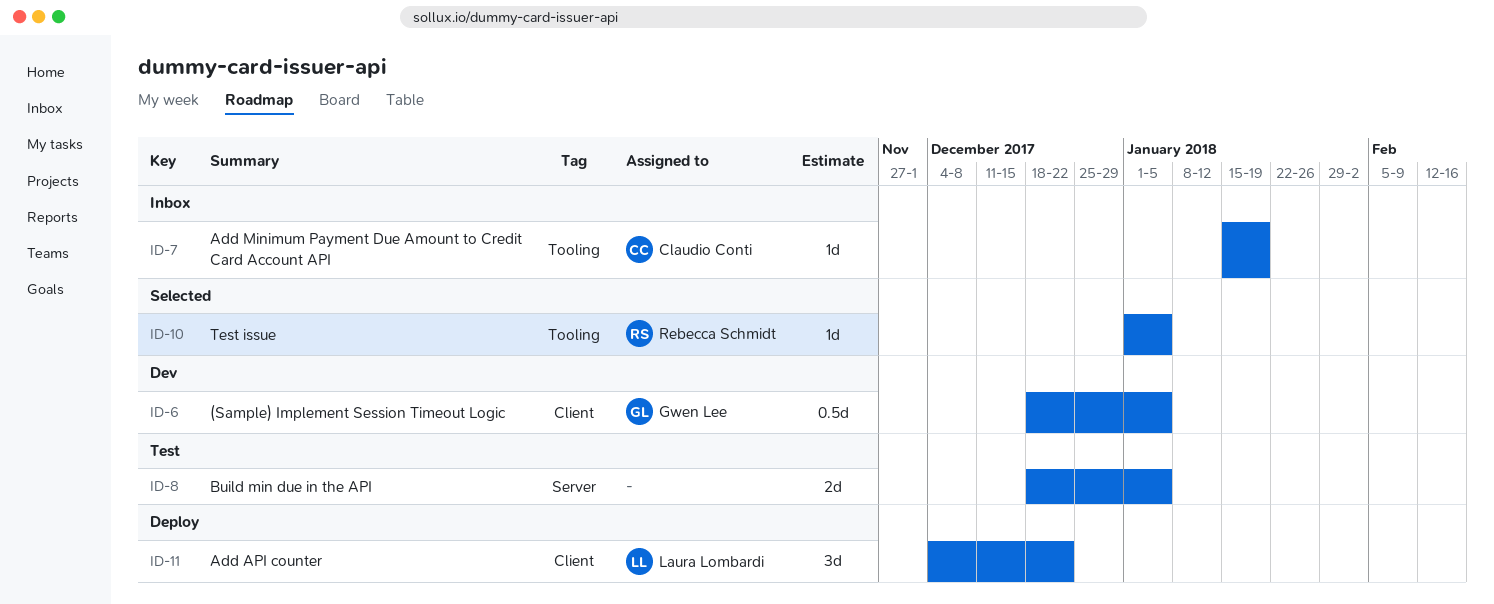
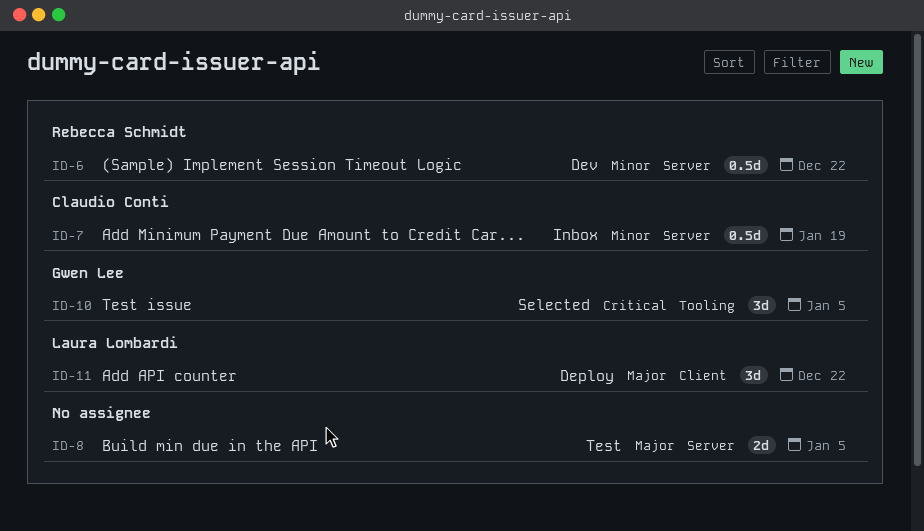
ID-6, owner: Gwen Lee -> Rebecca Schmidt
ID-6, label: Client -> Server
ID-6, due: Jan 5 -> Dec 22
ID-7, label: Tooling -> Server
ID-7, estimate: 1d -> 0.5d
ID-10, owner: Rebecca Schmidt -> Gwen Lee
ID-10, estimate: 1d -> 3d

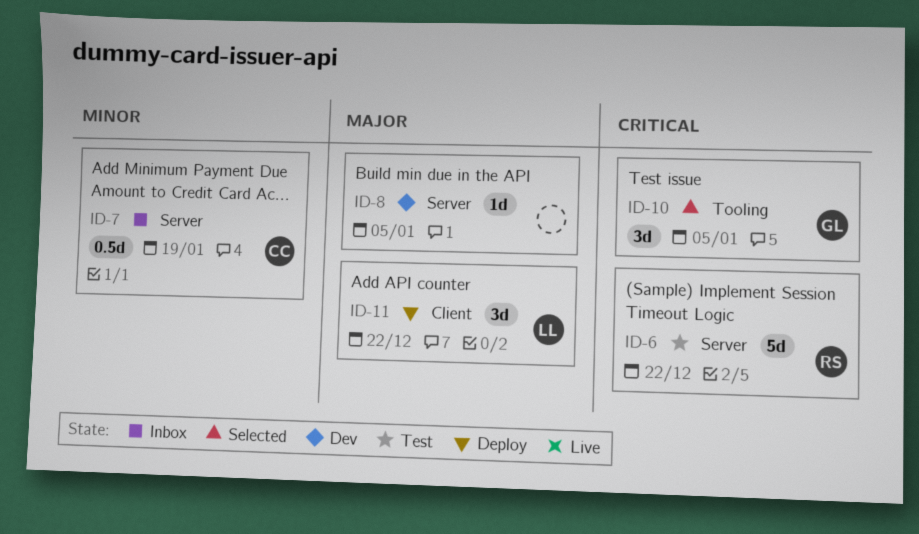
ID-6, status: Dev -> Test
ID-6, priority: Minor -> Critical
ID-6, estimate: 0.5d -> 5d
ID-8, status: Test -> Dev
ID-8, estimate: 2d -> 1d

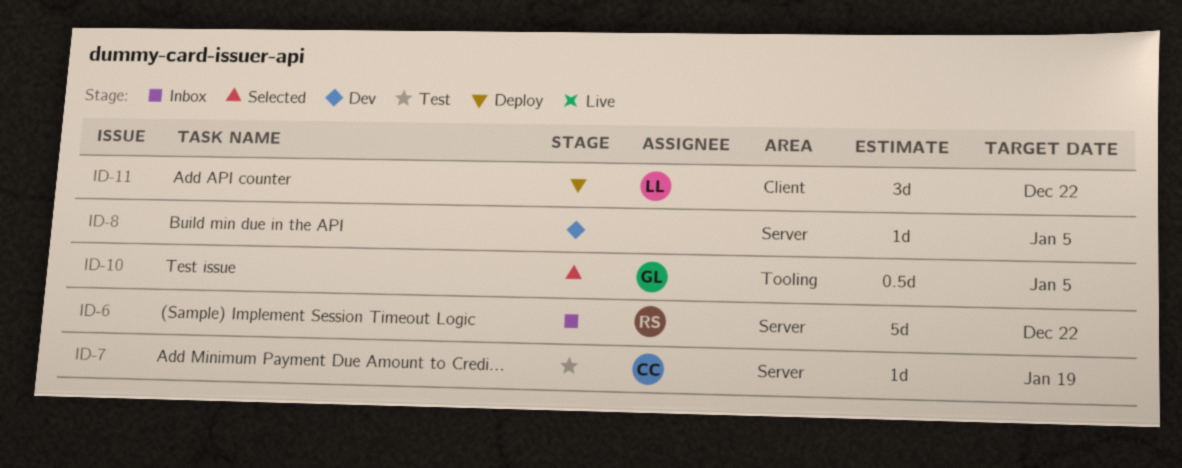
ID-6, status: Test -> Inbox
ID-7, status: Inbox -> Test
ID-7, estimate: 0.5d -> 1d
ID-10, estimate: 3d -> 0.5d

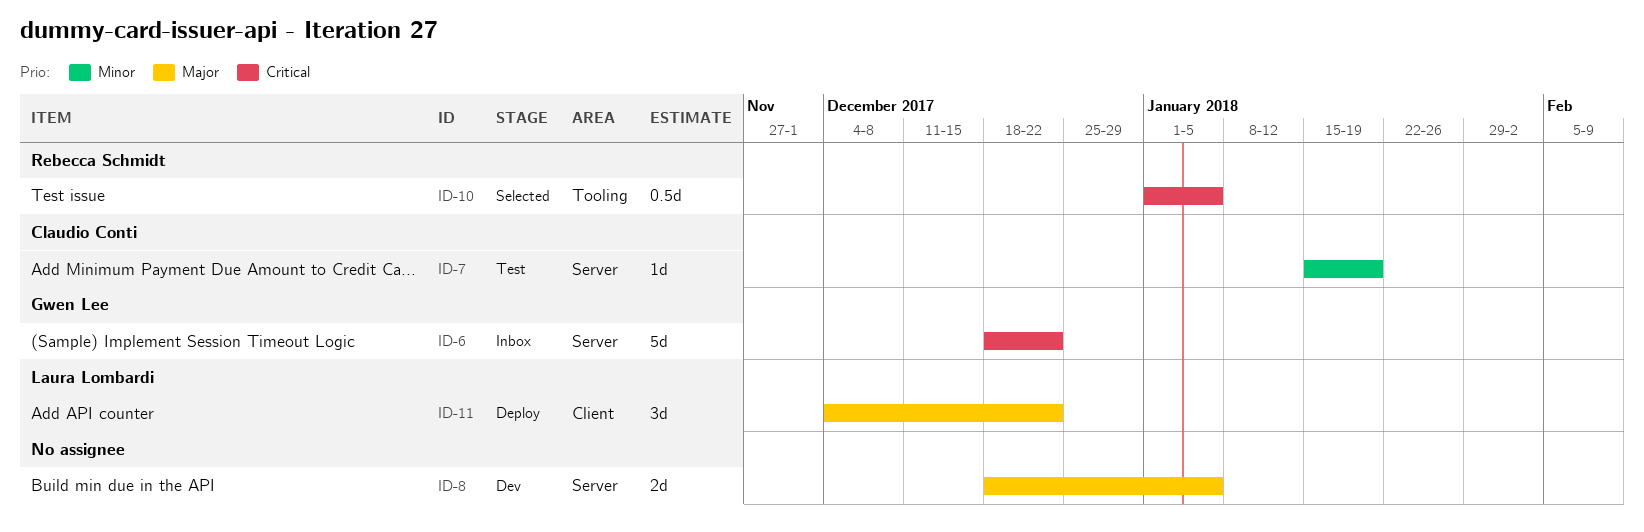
ID-6, owner: Rebecca Schmidt -> Gwen Lee
ID-8, estimate: 1d -> 2d
ID-10, owner: Gwen Lee -> Rebecca Schmidt

